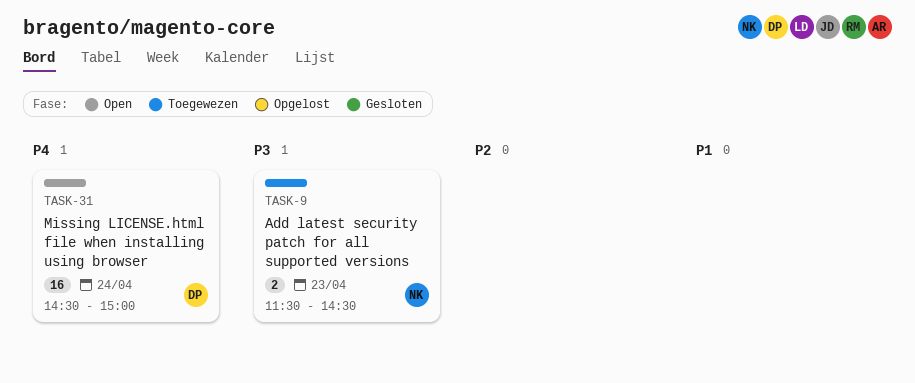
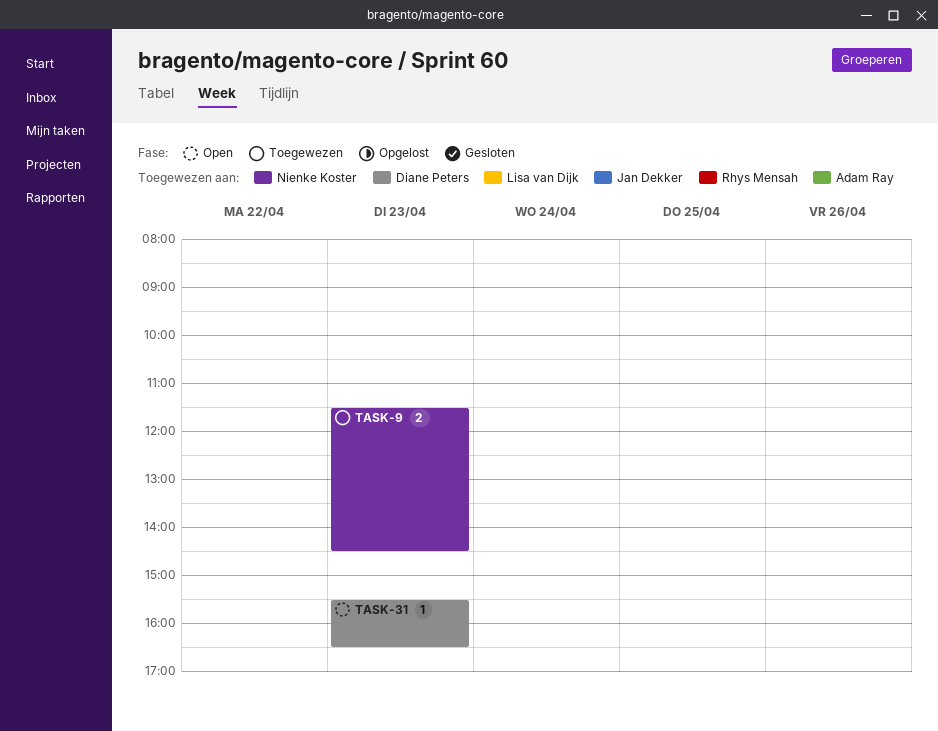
TASK-31, estimate: 16 -> 1
TASK-31, day: Apr 24 -> Apr 23
TASK-31, begins: 14:30 -> 15:30
TASK-31, ends: 15:00 -> 16:30

